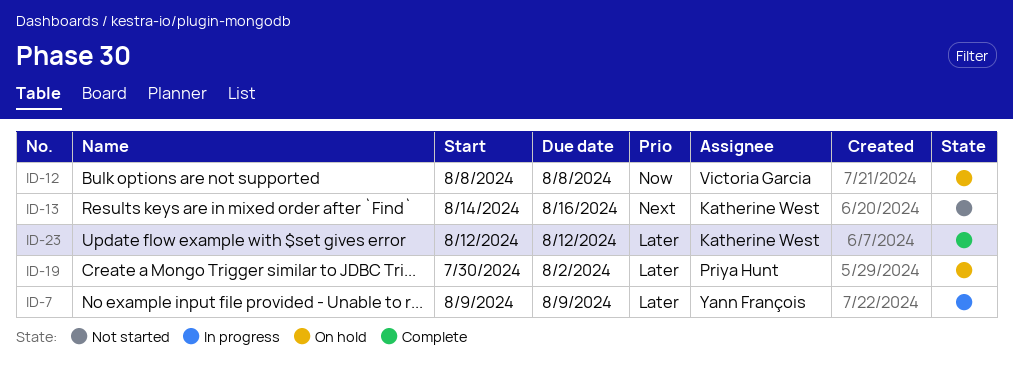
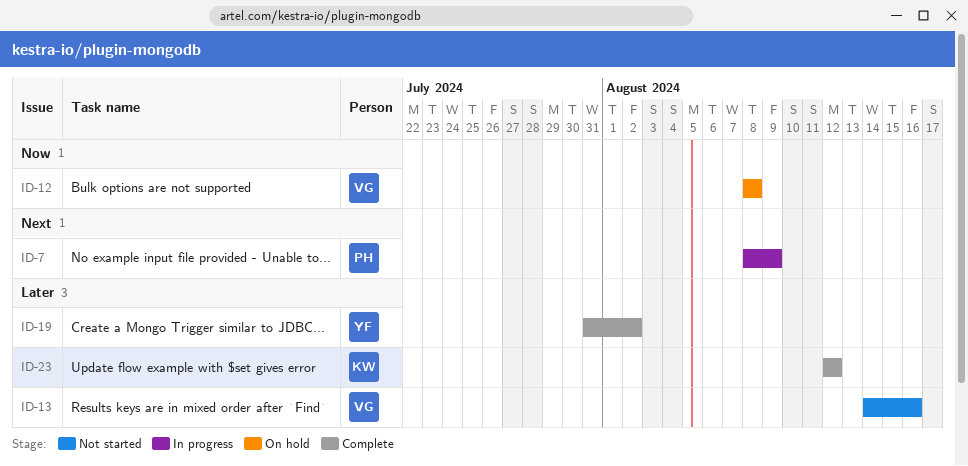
ID-7, owner: Yann François -> Priya Hunt
ID-7, priority: Later -> Next
ID-7, start: Aug 9 -> Aug 8
ID-13, owner: Katherine West -> Victoria Garcia
ID-13, priority: Next -> Later
ID-19, status: On hold -> Complete
ID-19, owner: Priya Hunt -> Yann François
ID-19, start: Jul 30 -> Jul 31

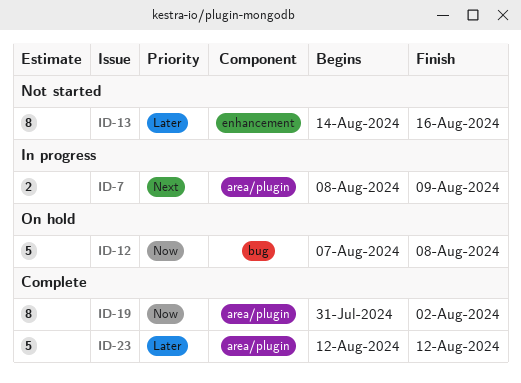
ID-12, start: Aug 8 -> Aug 7
ID-19, priority: Later -> Now

